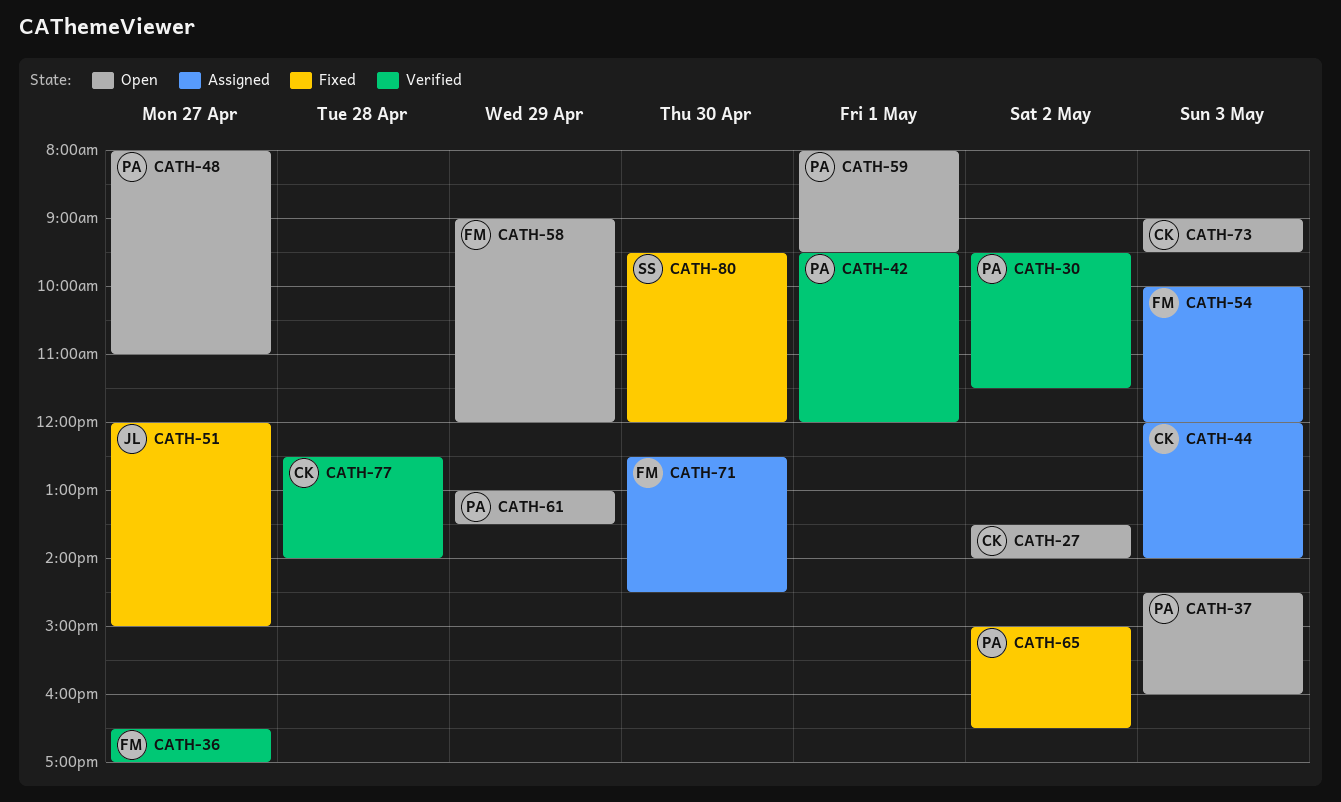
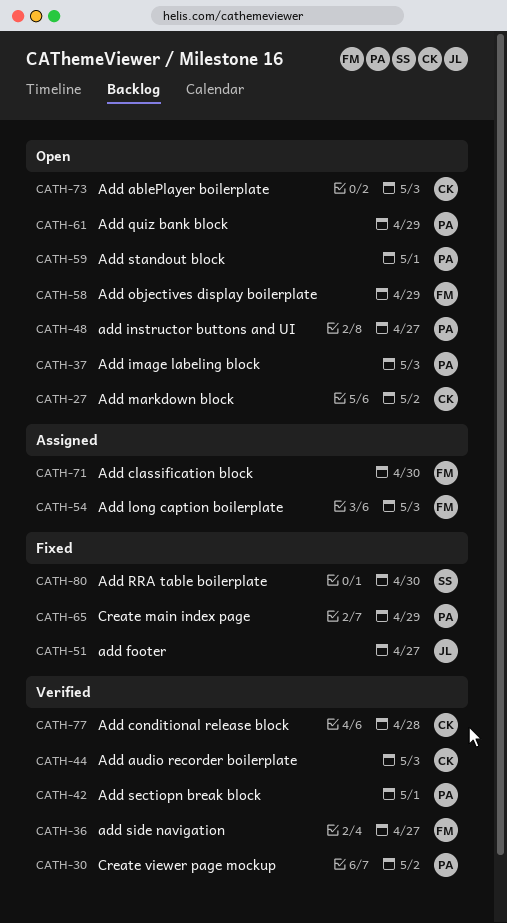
CATH-44, status: Assigned -> Verified
CATH-65, day: May 2 -> Apr 29

